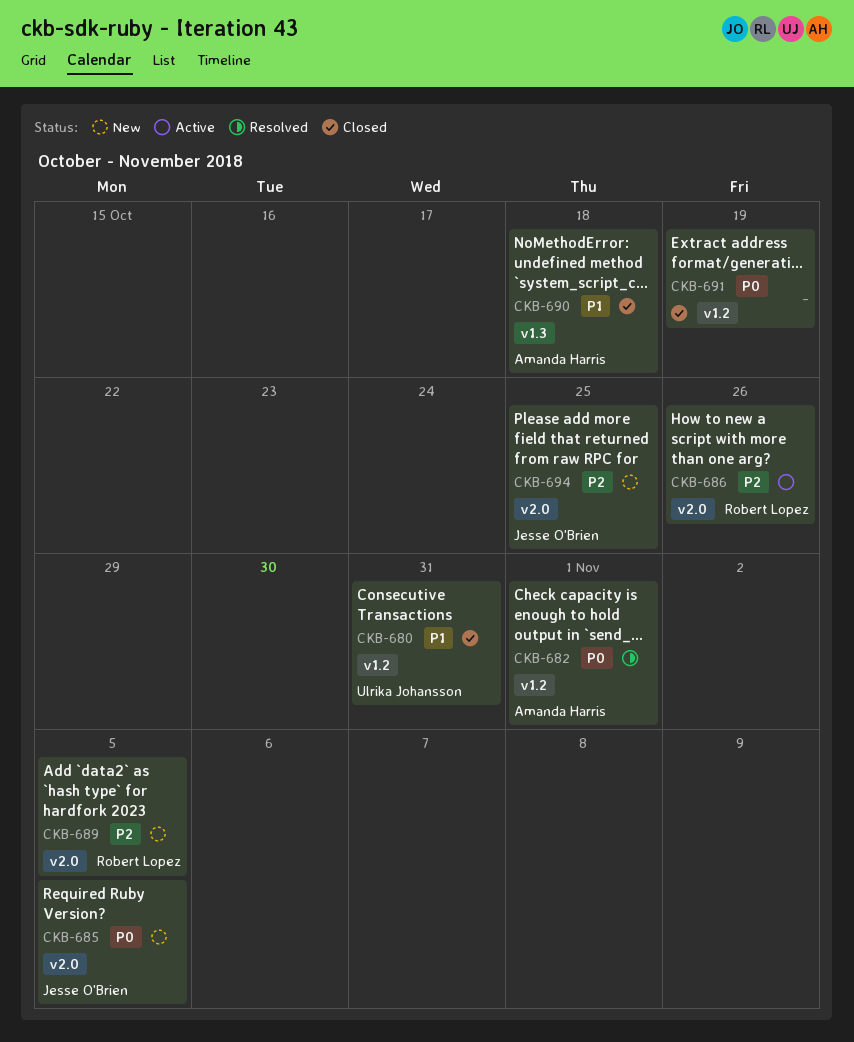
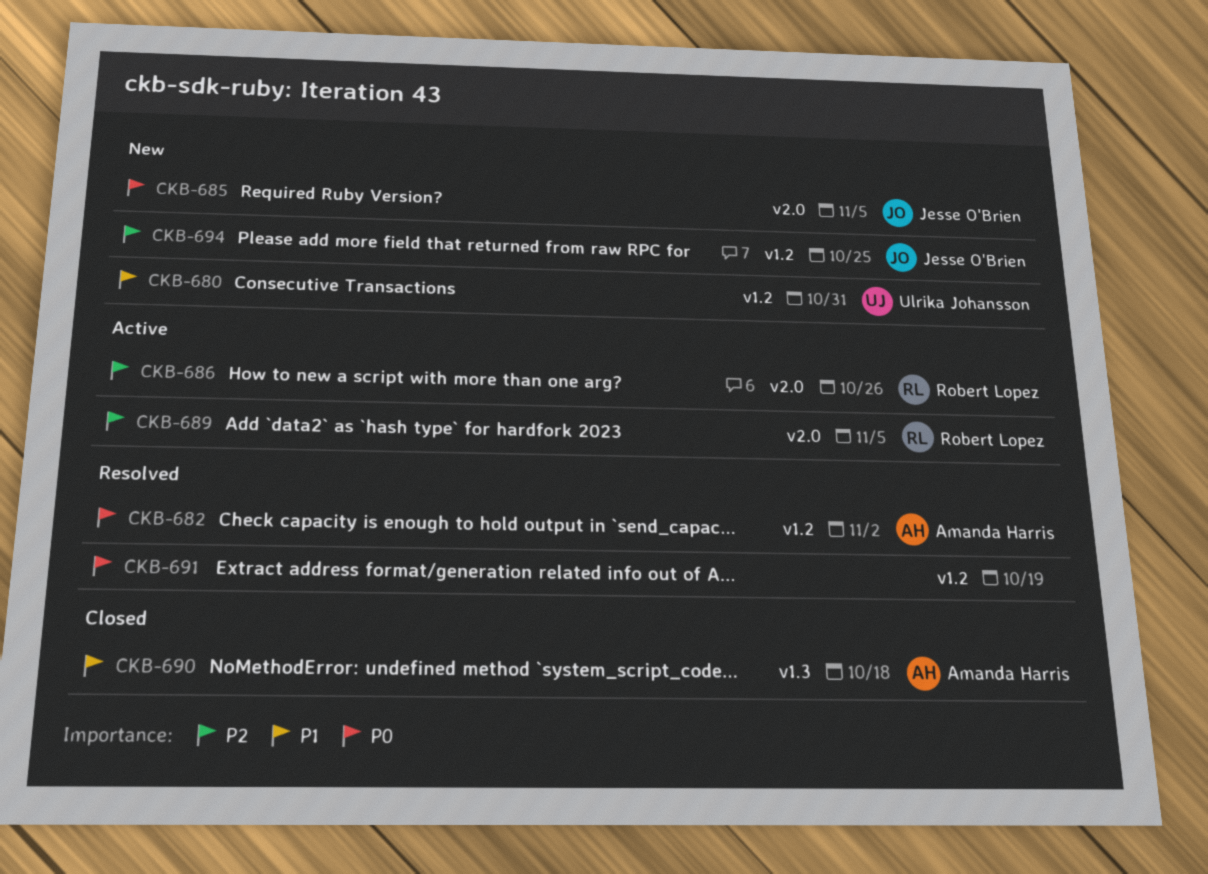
CKB-680, status: Closed -> New
CKB-682, due: Nov 1 -> Nov 2
CKB-689, status: New -> Active
CKB-691, status: Closed -> Resolved
CKB-694, label: v2.0 -> v1.2

